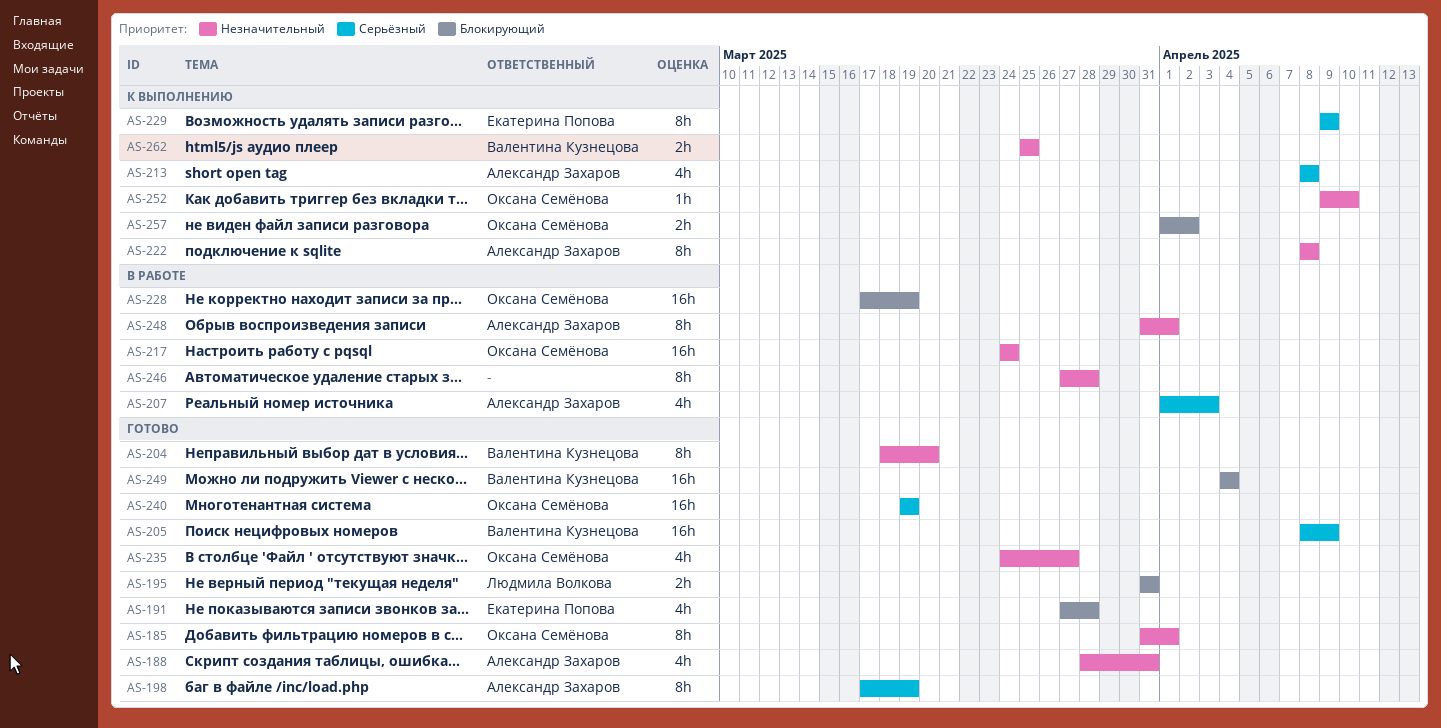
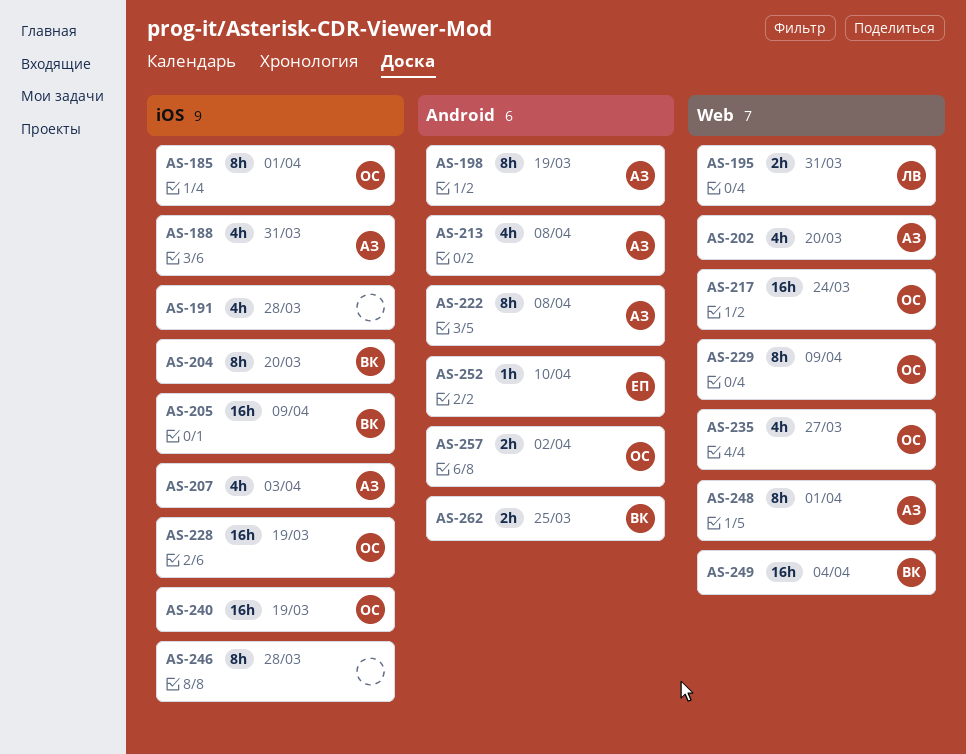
AS-191, owner: Екатерина Попова -> none
AS-202: none -> present
AS-229, owner: Екатерина Попова -> Оксана Семёнова
AS-252, owner: Оксана Семёнова -> Екатерина Попова

